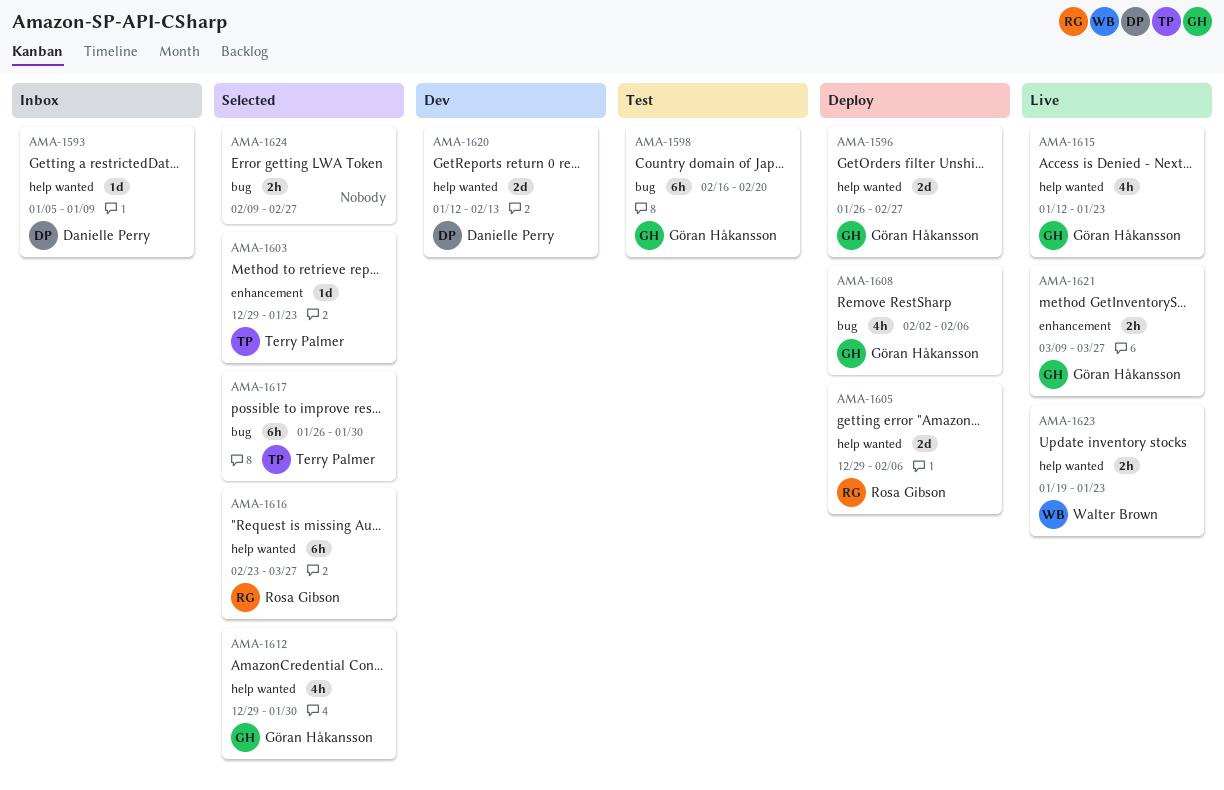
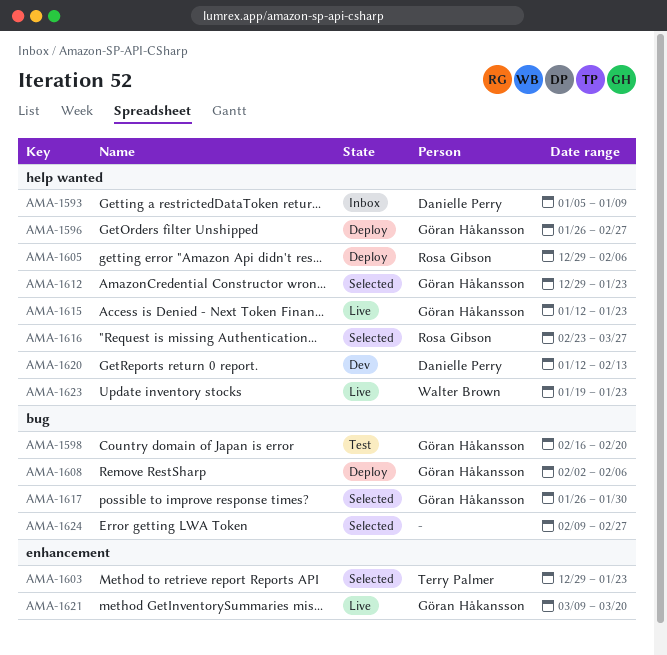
AMA-1612, due: Jan 30 -> Jan 23
AMA-1617, owner: Terry Palmer -> Göran Håkansson
AMA-1621, due: Mar 27 -> Mar 20

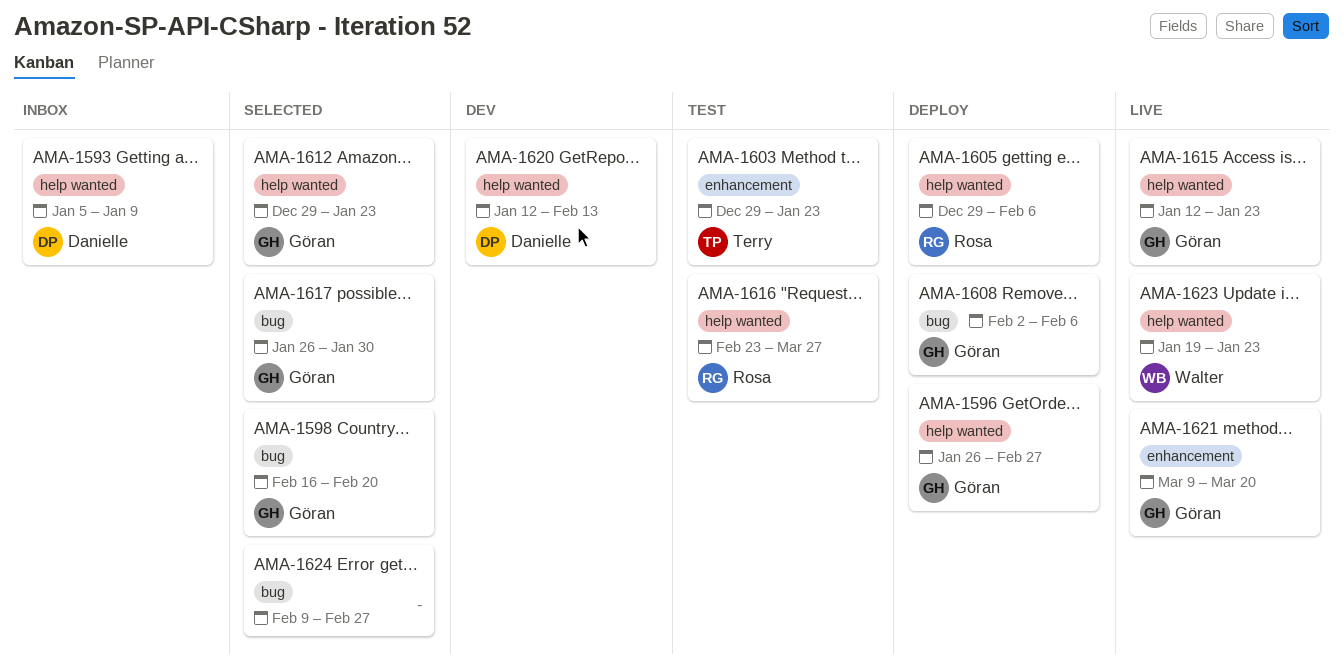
AMA-1598, status: Test -> Selected
AMA-1603, status: Selected -> Test
AMA-1616, status: Selected -> Test

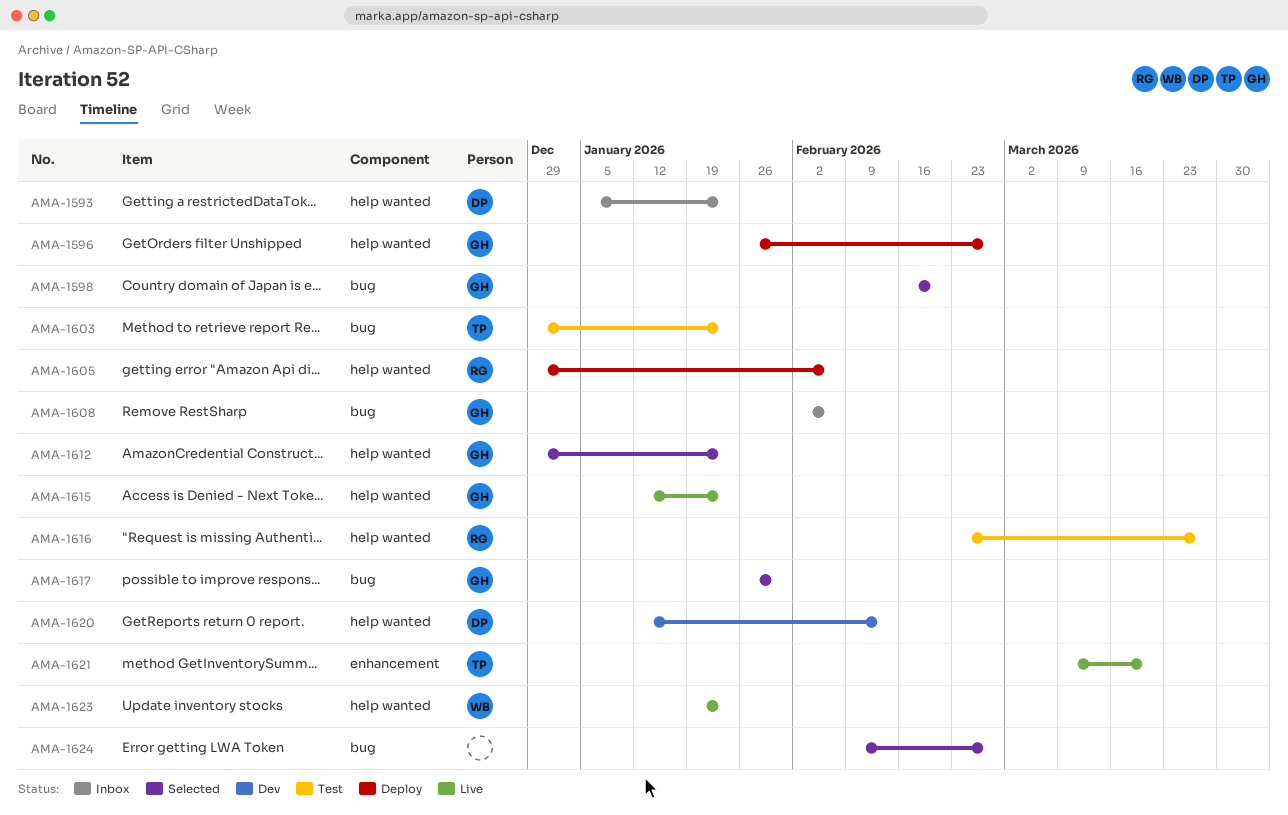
AMA-1593, due: Jan 9 -> Jan 23
AMA-1603, label: enhancement -> bug
AMA-1608, status: Deploy -> Inbox
AMA-1621, owner: Göran -> Terry

